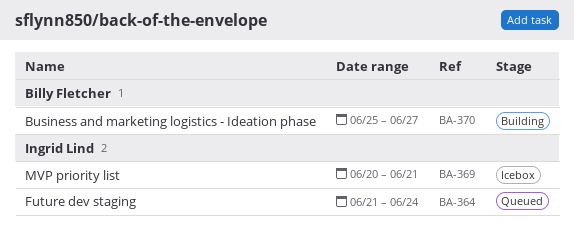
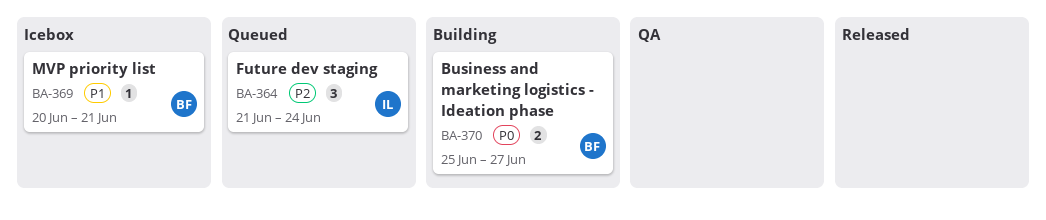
BA-369, owner: Ingrid Lind -> Billy Fletcher

